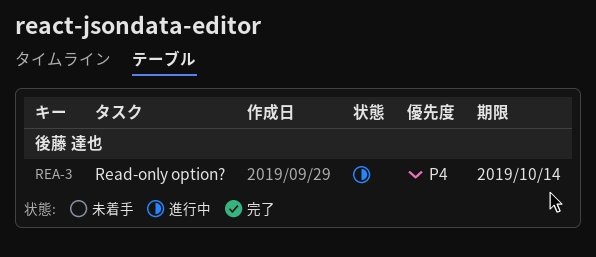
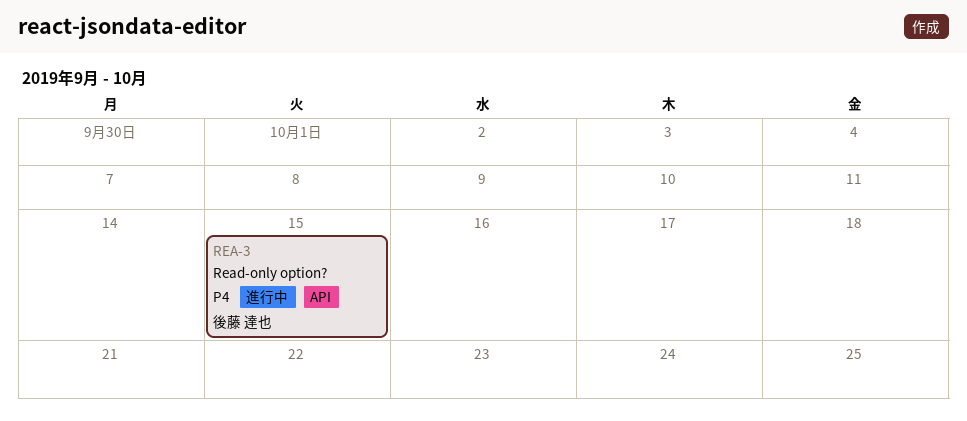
REA-3, due: Oct 14 -> Oct 15

